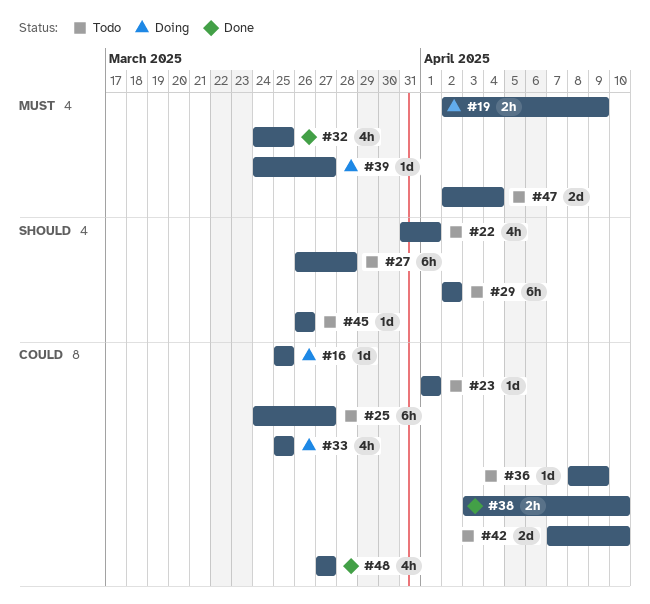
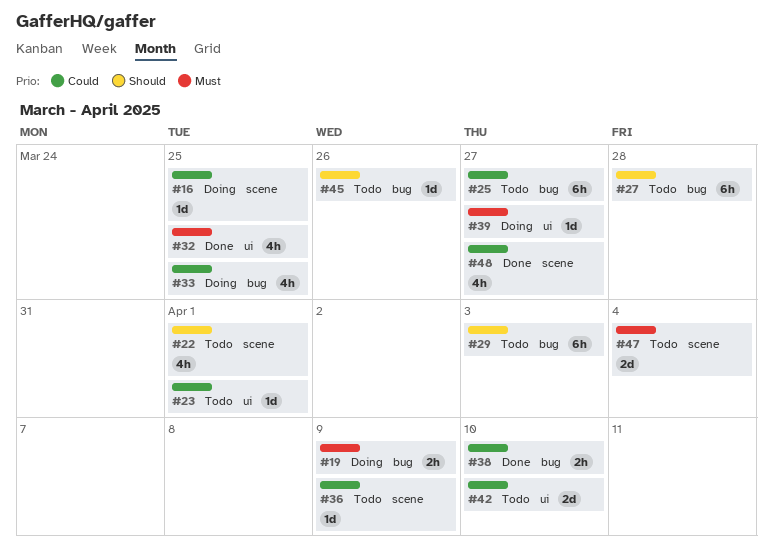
#29, due: Apr 2 -> Apr 3

